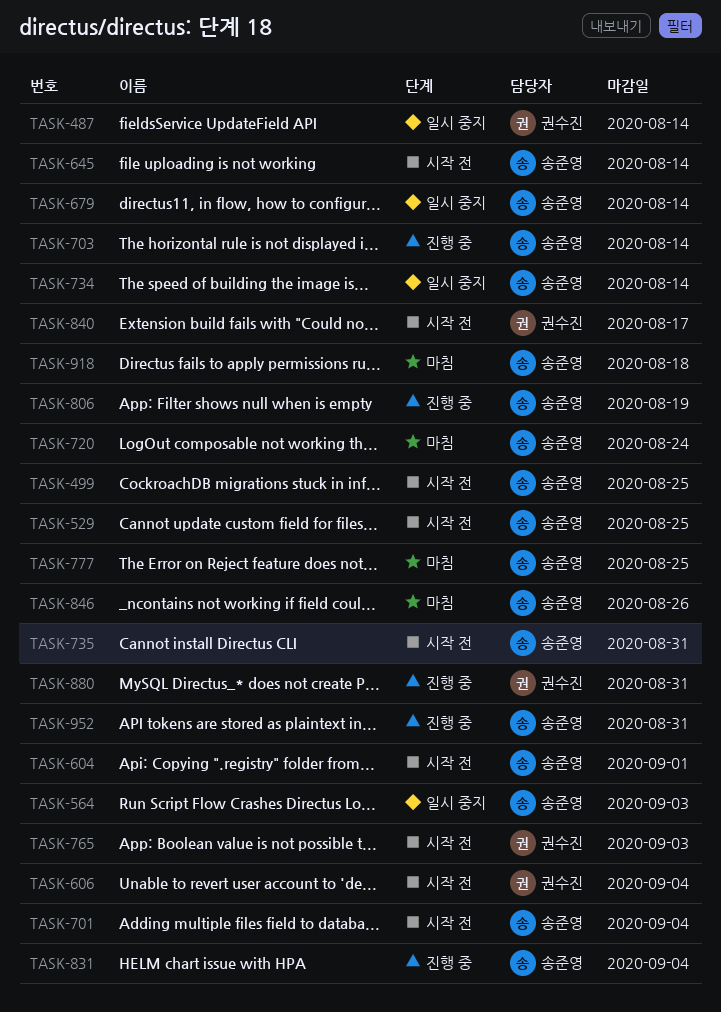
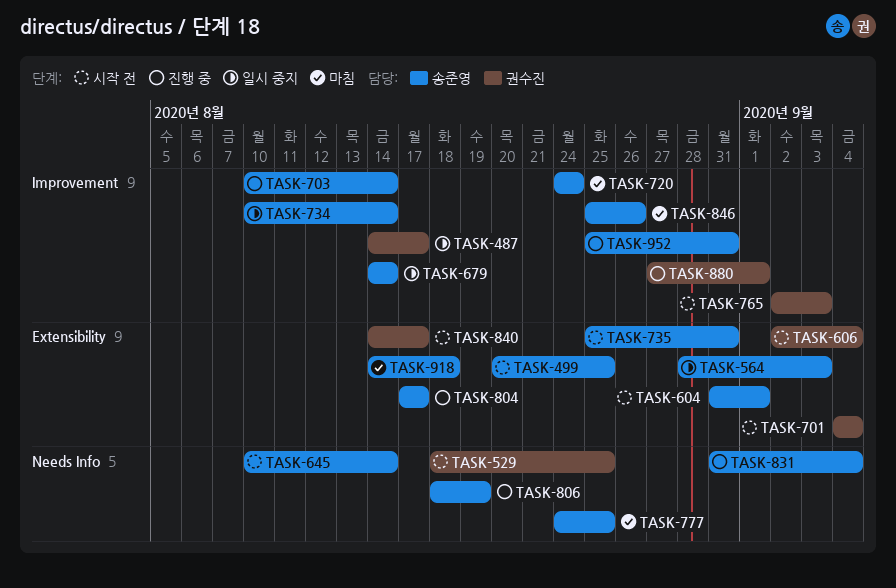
TASK-487, due: Aug 14 -> Aug 17
TASK-529, owner: 송준영 -> 권수진
TASK-701, owner: 송준영 -> 권수진
TASK-804: none -> present
TASK-880, due: Aug 31 -> Sep 1

